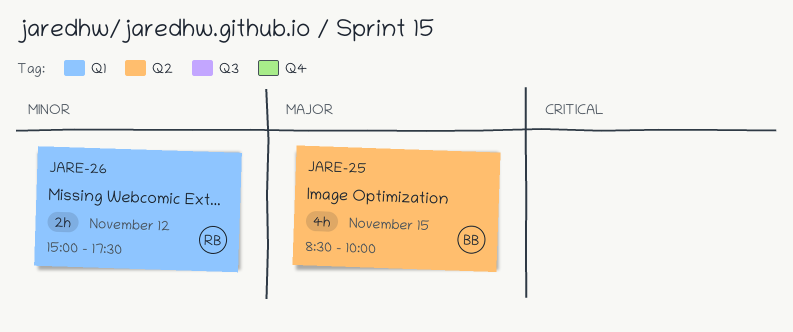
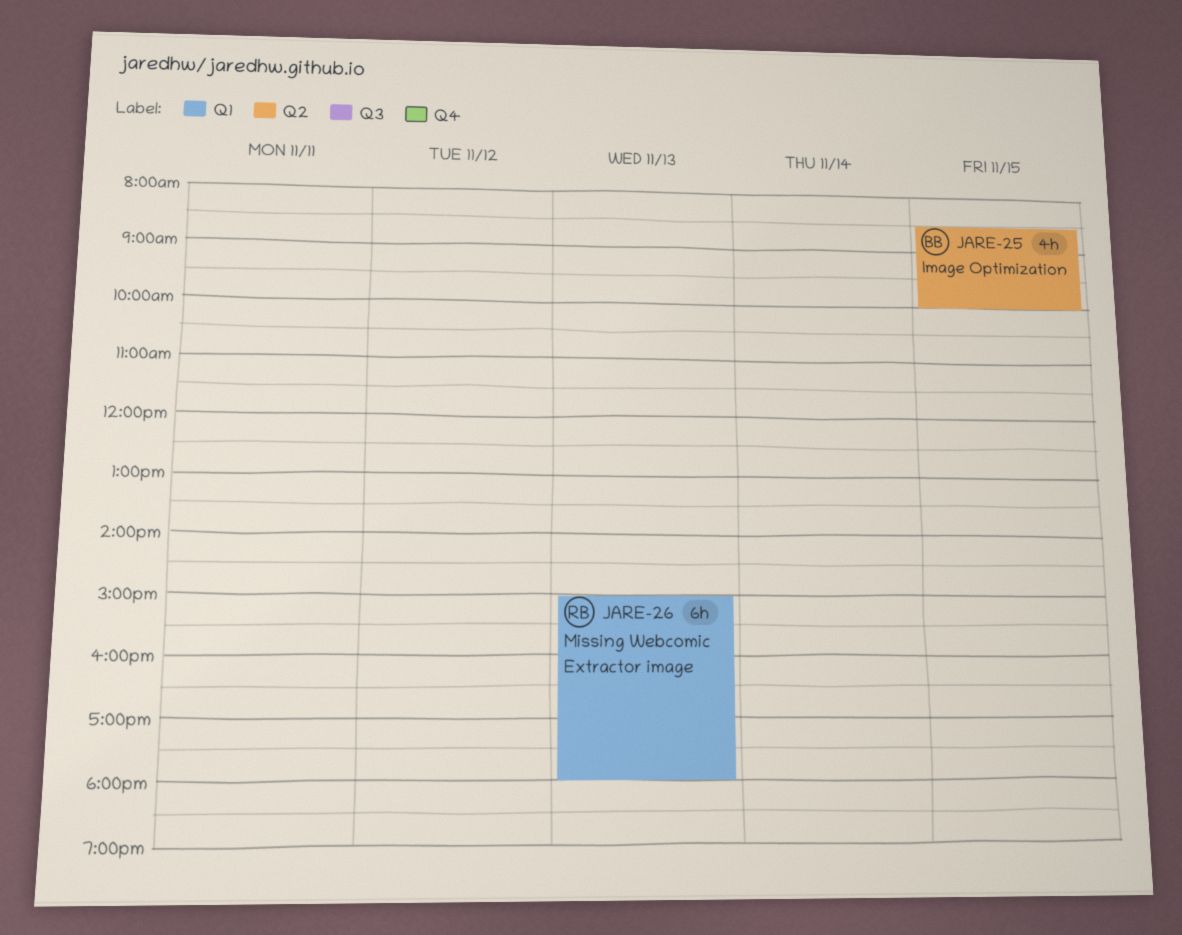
JARE-26, estimate: 2h -> 6h
JARE-26, day: Nov 12 -> Nov 13
JARE-26, ends: 17:30 -> 18:00

